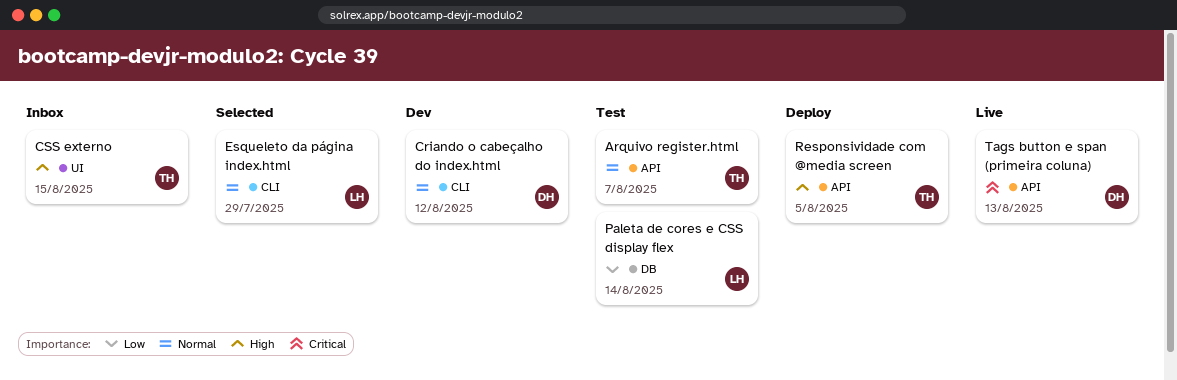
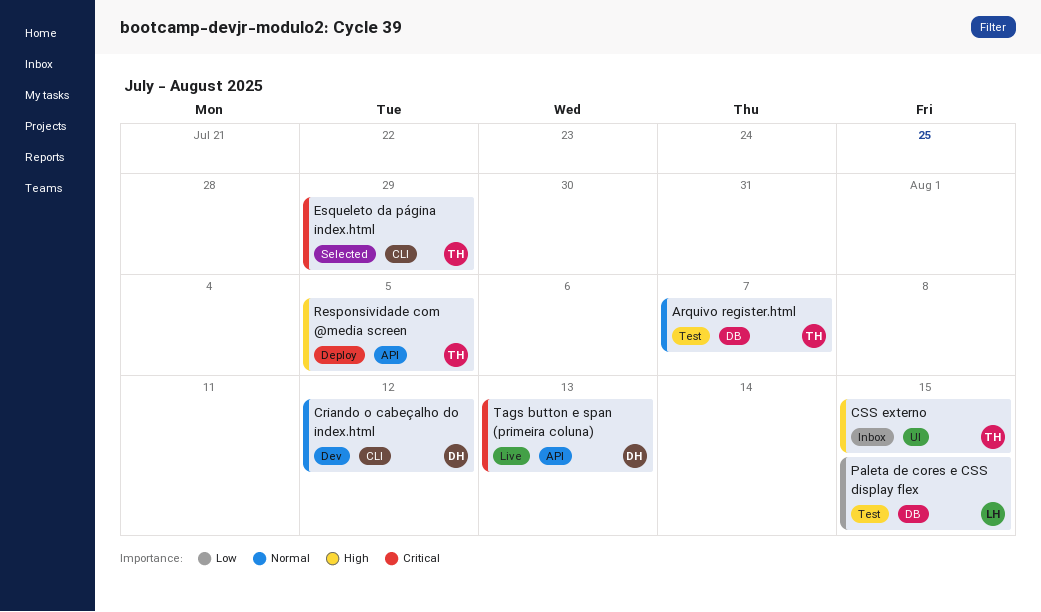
Arquivo register.html, label: API -> DB
Esqueleto da página index.html, owner: LH -> TH
Esqueleto da página index.html, priority: Normal -> Critical
Paleta de cores e CSS display flex, due: Aug 14 -> Aug 15

